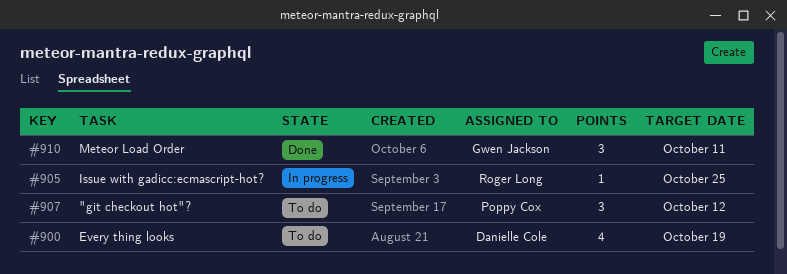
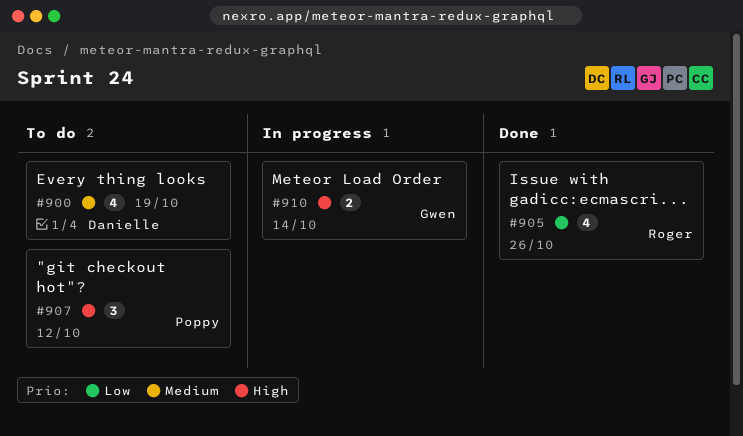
#905, status: In progress -> Done
#905, estimate: 1 -> 4
#905, due: Oct 25 -> Oct 26
#910, status: Done -> In progress
#910, estimate: 3 -> 2
#910, due: Oct 11 -> Oct 14

